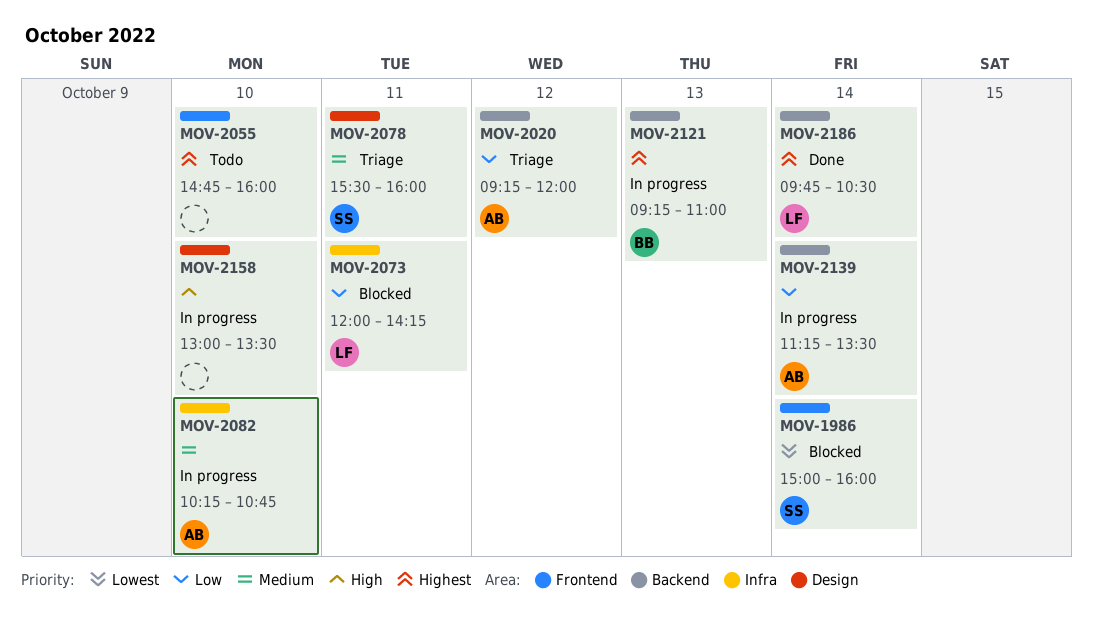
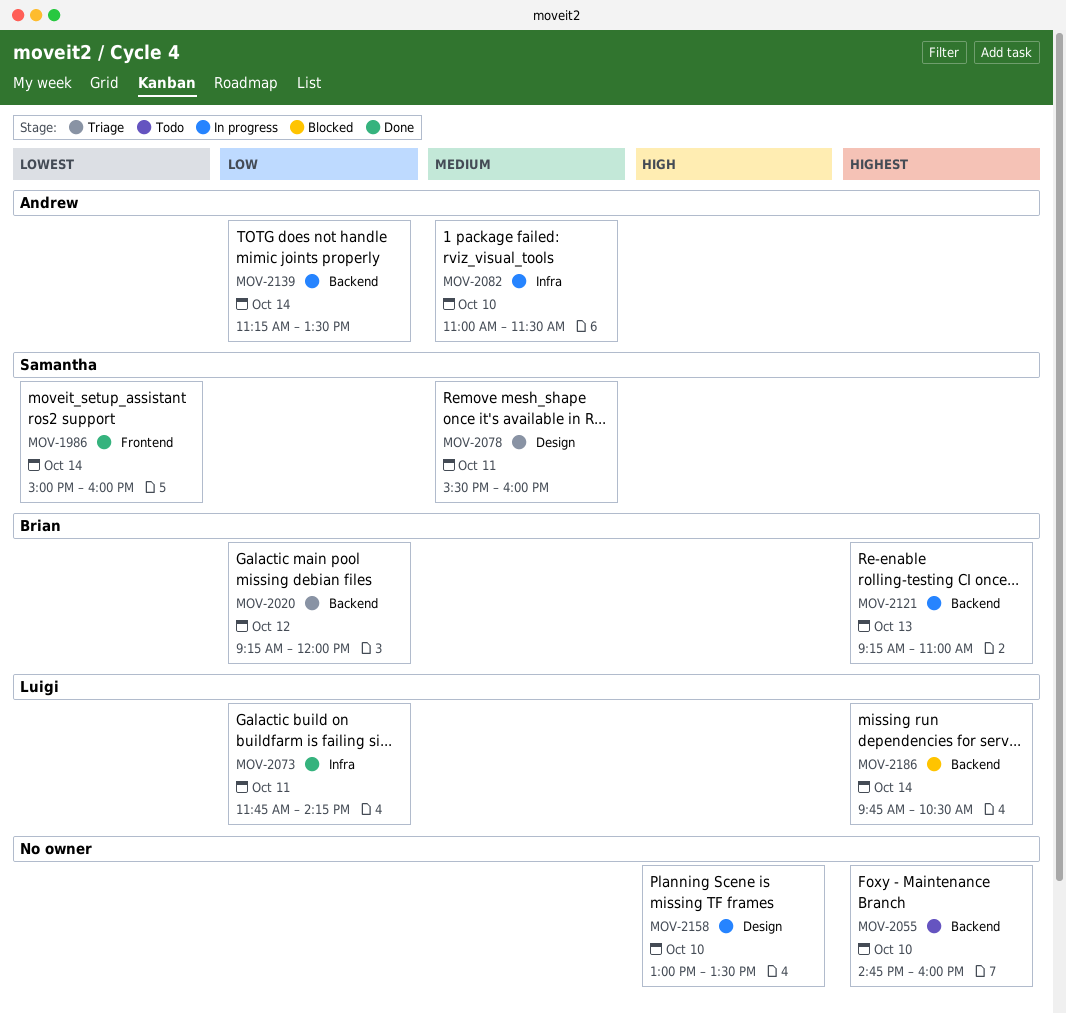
MOV-1986, status: Blocked -> Done
MOV-2020, owner: Andrew -> Brian
MOV-2055, label: Frontend -> Backend
MOV-2073, status: Blocked -> Done
MOV-2073, begins: 12:00 -> 11:45
MOV-2082, begins: 10:15 -> 11:00
MOV-2082, ends: 10:45 -> 11:30
MOV-2186, status: Done -> Blocked

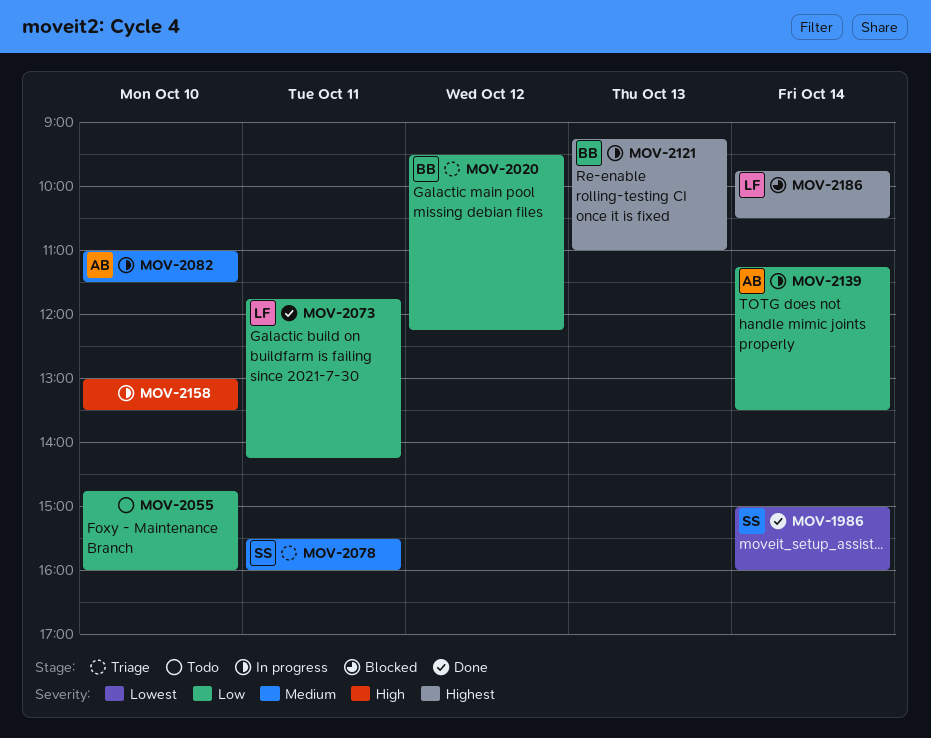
MOV-2020, begins: 09:15 -> 09:30
MOV-2020, ends: 12:00 -> 12:15
MOV-2055, priority: Highest -> Low

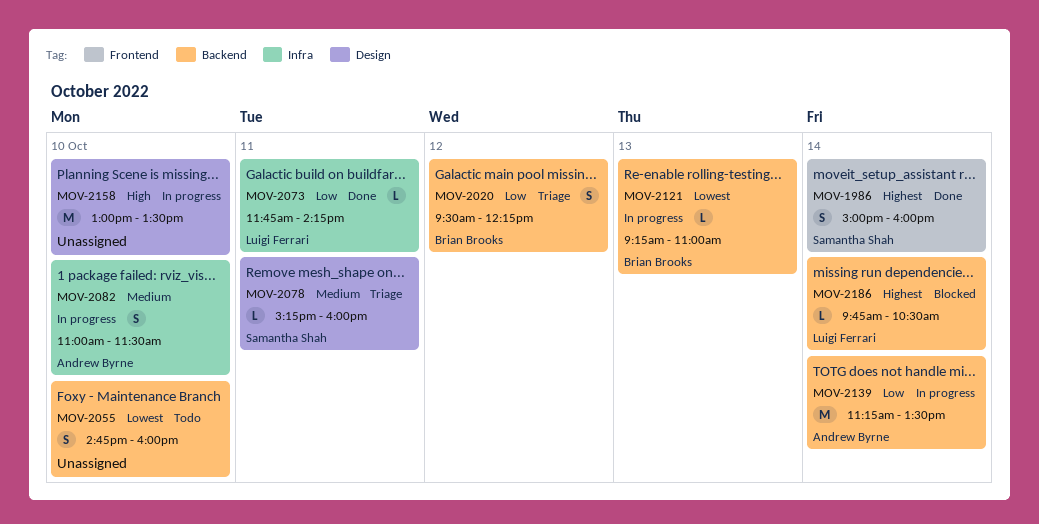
MOV-1986, priority: Lowest -> Highest
MOV-2055, priority: Low -> Lowest
MOV-2078, begins: 15:30 -> 15:15
MOV-2121, priority: Highest -> Lowest

